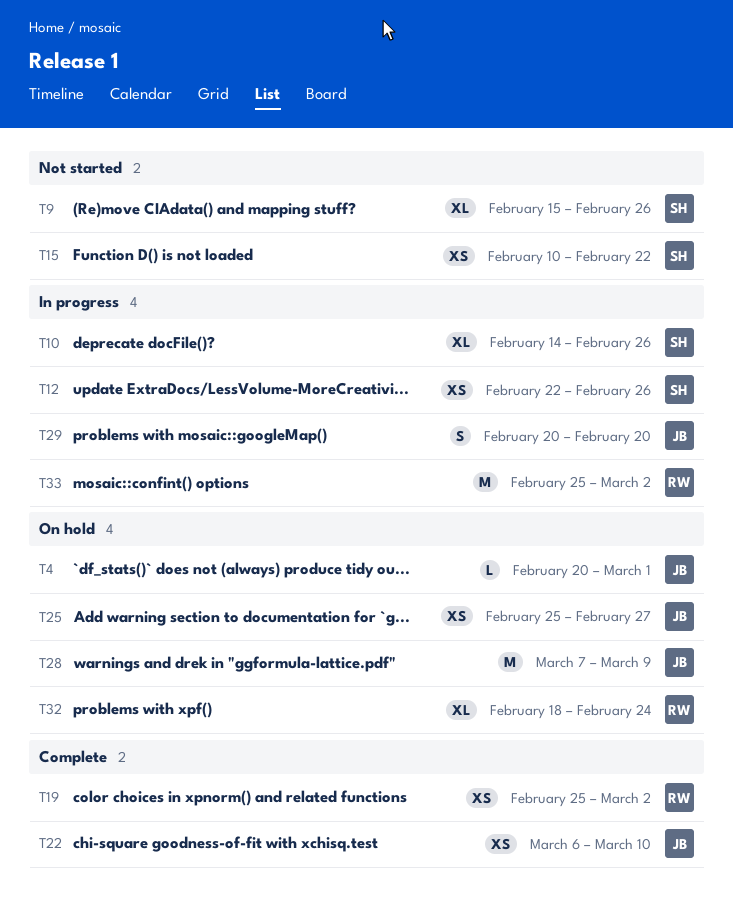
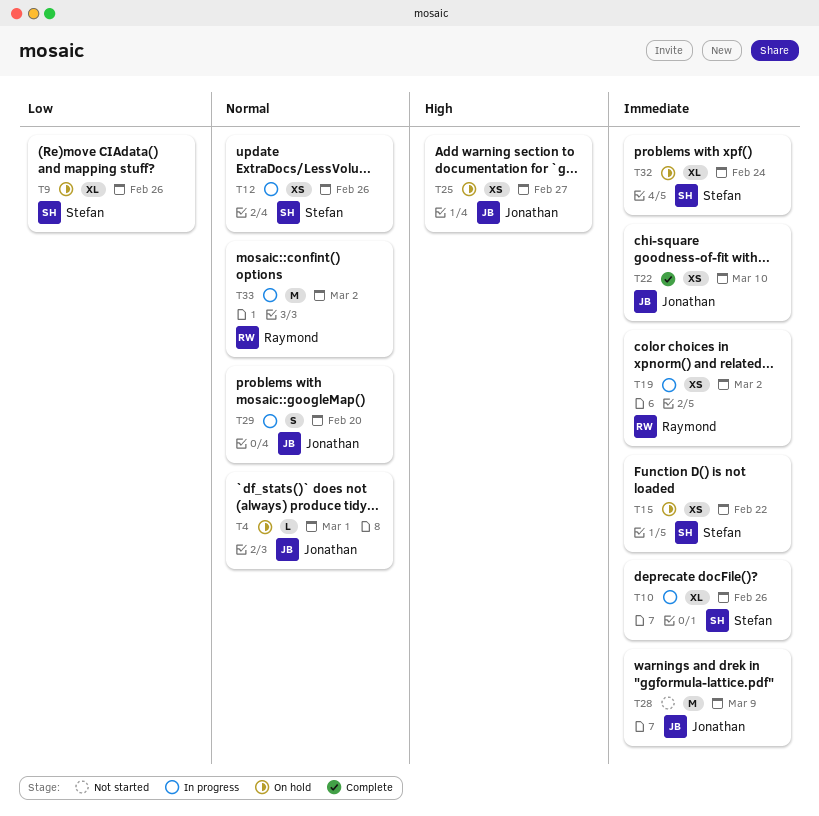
T9, status: Not started -> On hold
T15, status: Not started -> On hold
T19, status: Complete -> In progress
T28, status: On hold -> Not started
T32, owner: Raymond -> Stefan

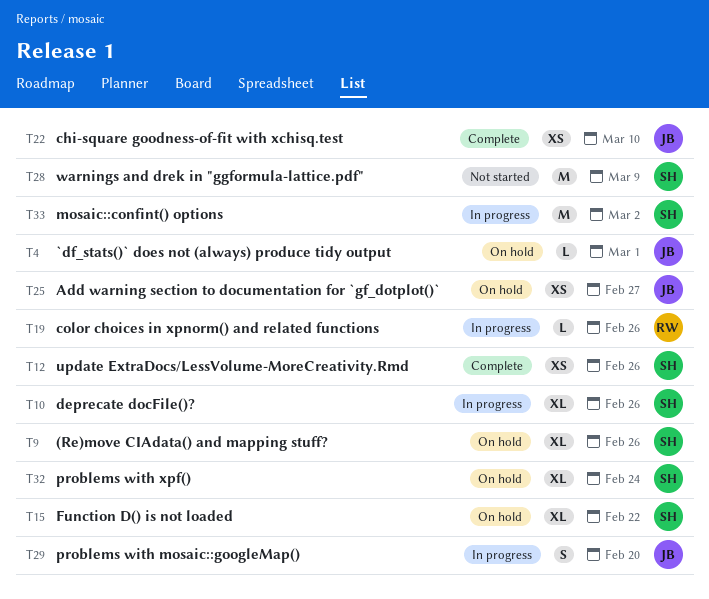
T12, status: In progress -> Complete
T15, estimate: XS -> XL
T19, estimate: XS -> L
T19, due: Mar 2 -> Feb 26
T28, owner: Jonathan -> Stefan
T33, owner: Raymond -> Stefan

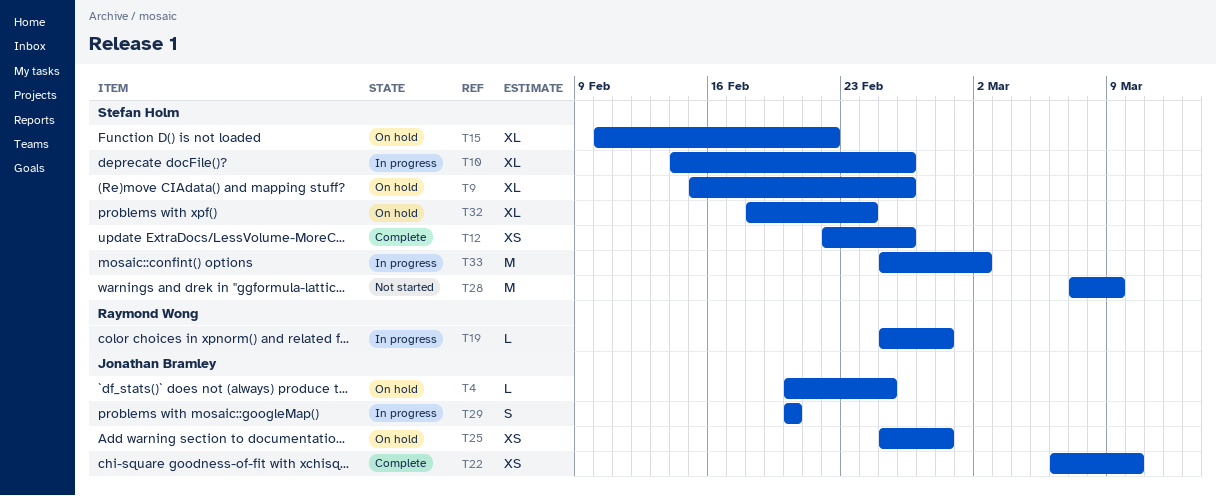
T4, due: Mar 1 -> Feb 25
T19, due: Feb 26 -> Feb 28
T25, due: Feb 27 -> Feb 28

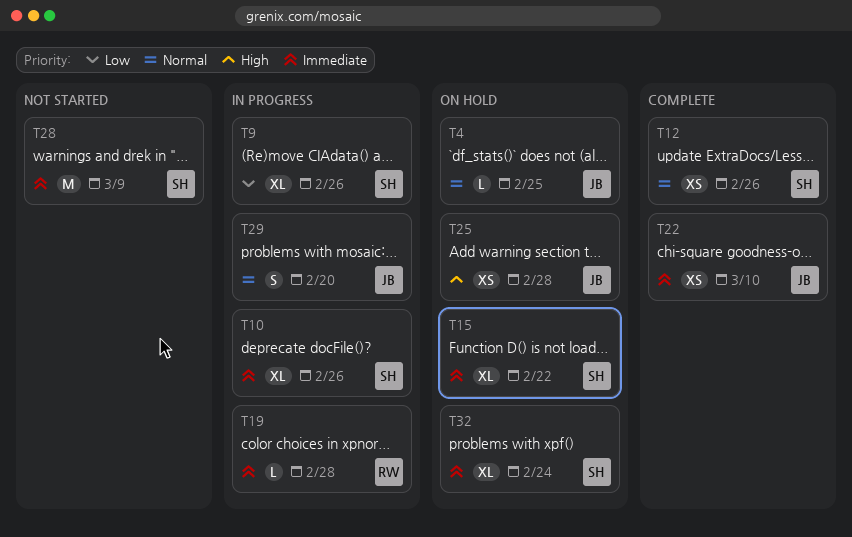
T9, status: On hold -> In progress
T33: present -> none

